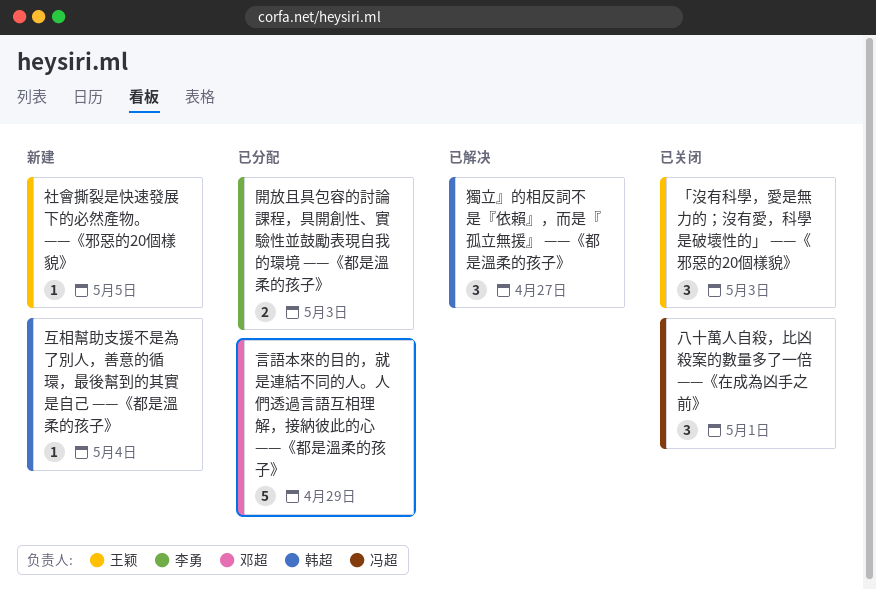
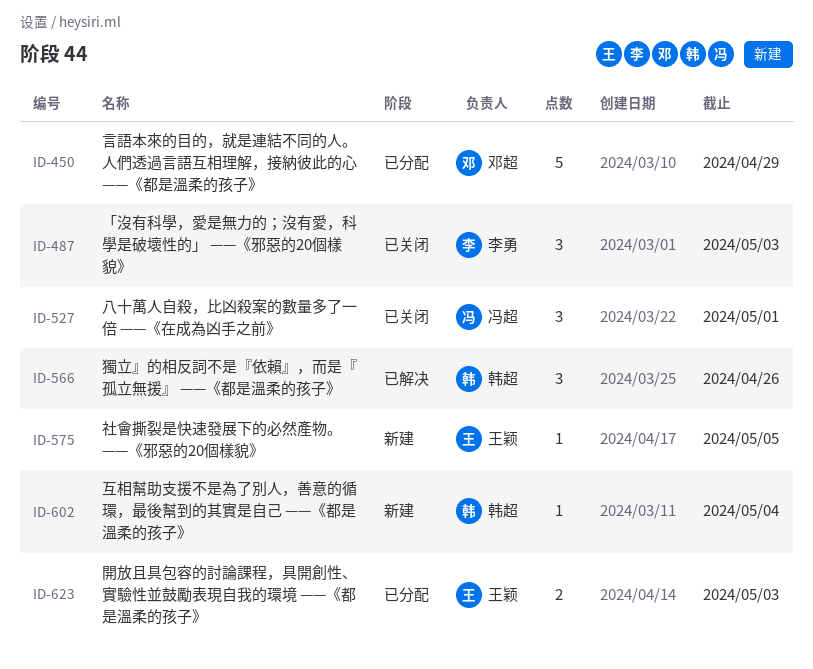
「沒有科學，愛是無力的；沒有愛，科學是破壞性的」 ——《邪惡的20個樣貌》, owner: 王颖 -> 李勇
獨立』的相反詞不是『依賴』，而是『孤立無援』 ——《都是溫柔的孩子》, due: Apr 27 -> Apr 26
開放且具包容的討論課程，具開創性、實驗性並鼓勵表現自我的環境 ——《都是溫柔的孩子》, owner: 李勇 -> 王颖

